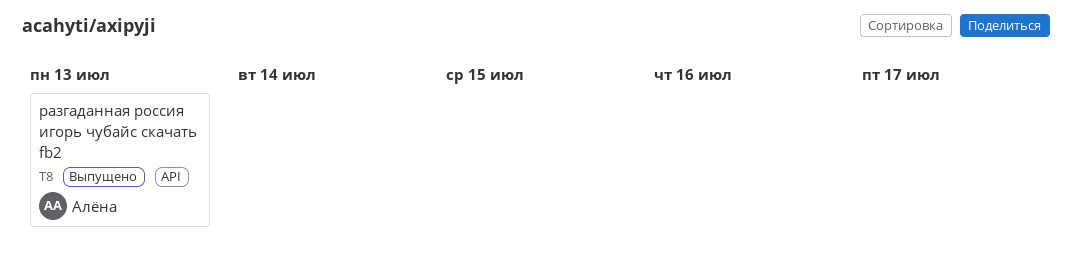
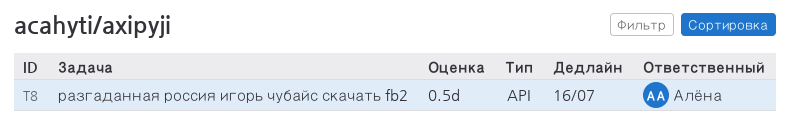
T8, due: Jul 13 -> Jul 16

